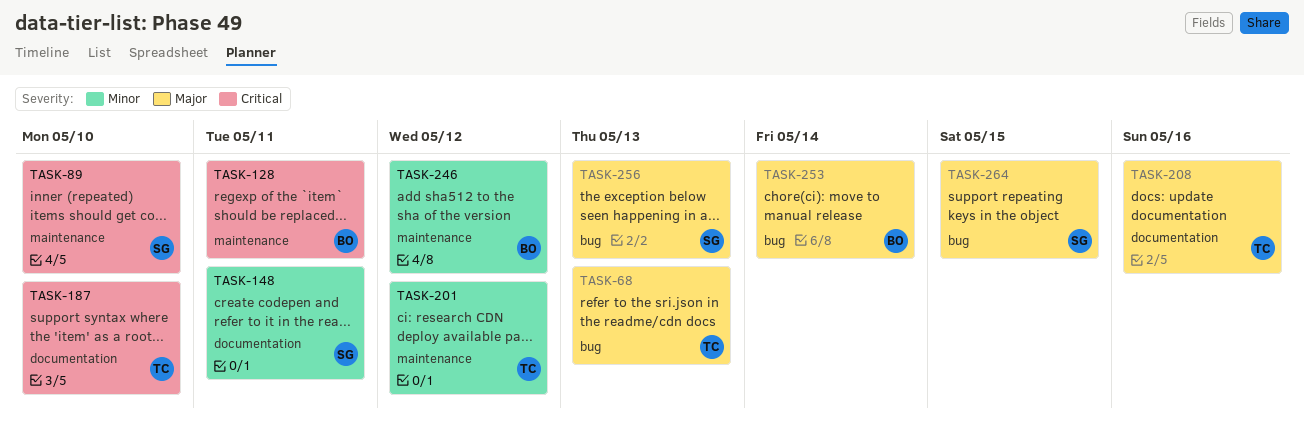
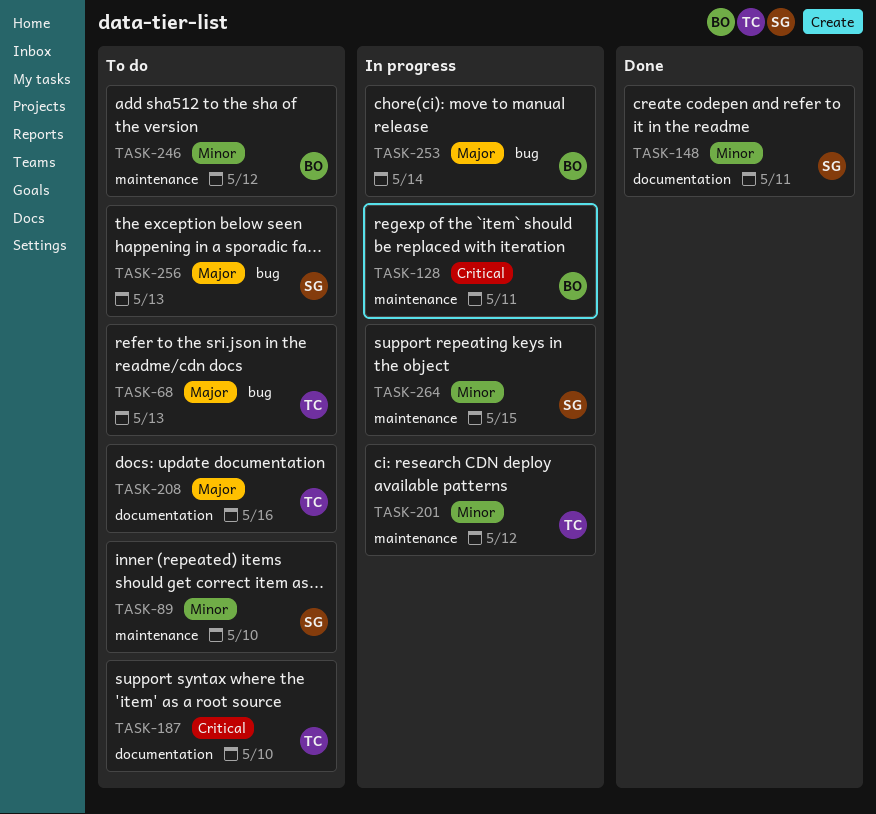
TASK-89, priority: Critical -> Minor
TASK-264, priority: Major -> Minor
TASK-264, label: bug -> maintenance

